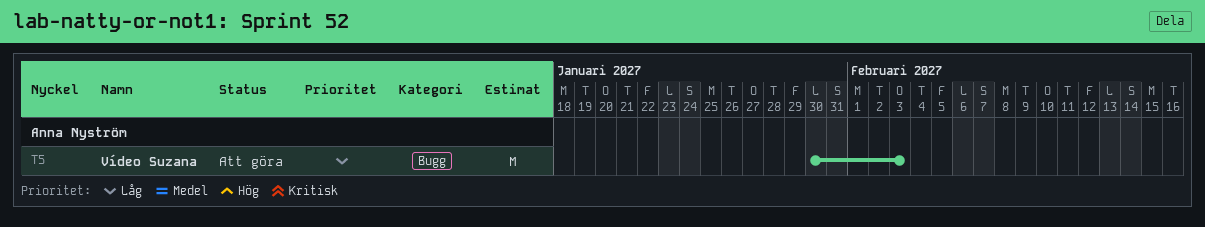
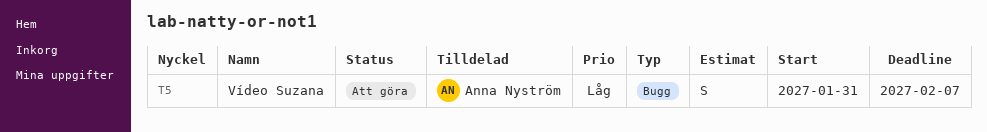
T5, estimate: M -> S
T5, start: Jan 30 -> Jan 31
T5, due: Feb 3 -> Feb 7

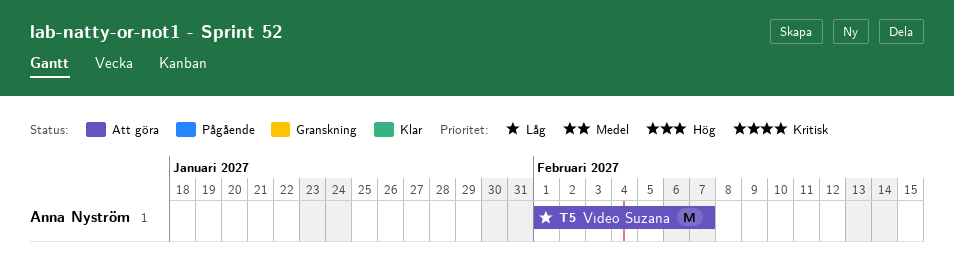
T5, estimate: S -> M
T5, start: Jan 31 -> Feb 1

